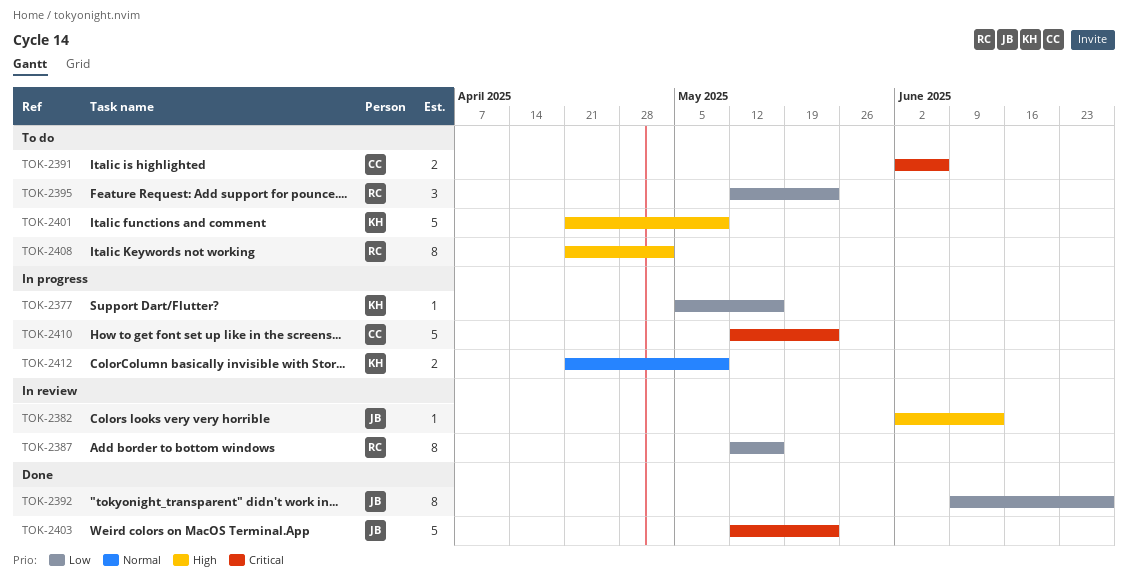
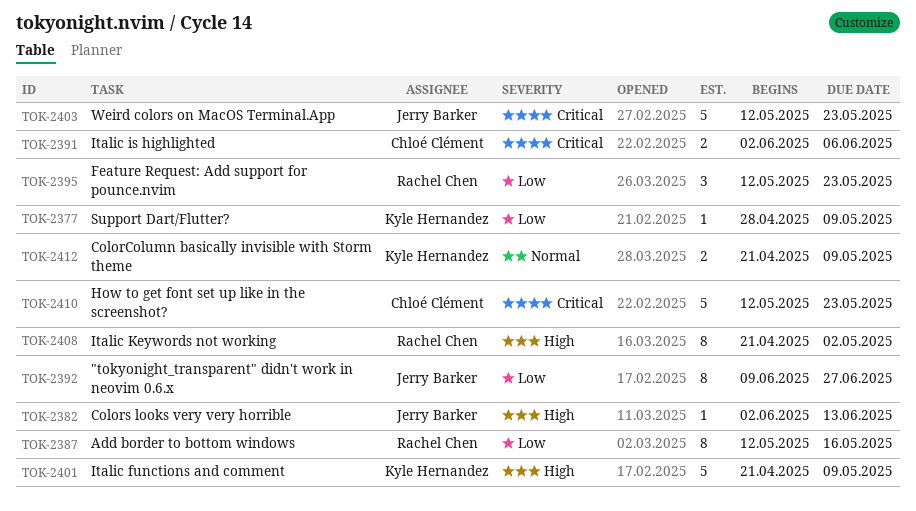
TOK-2377, start: May 5 -> Apr 28
TOK-2377, due: May 16 -> May 9

